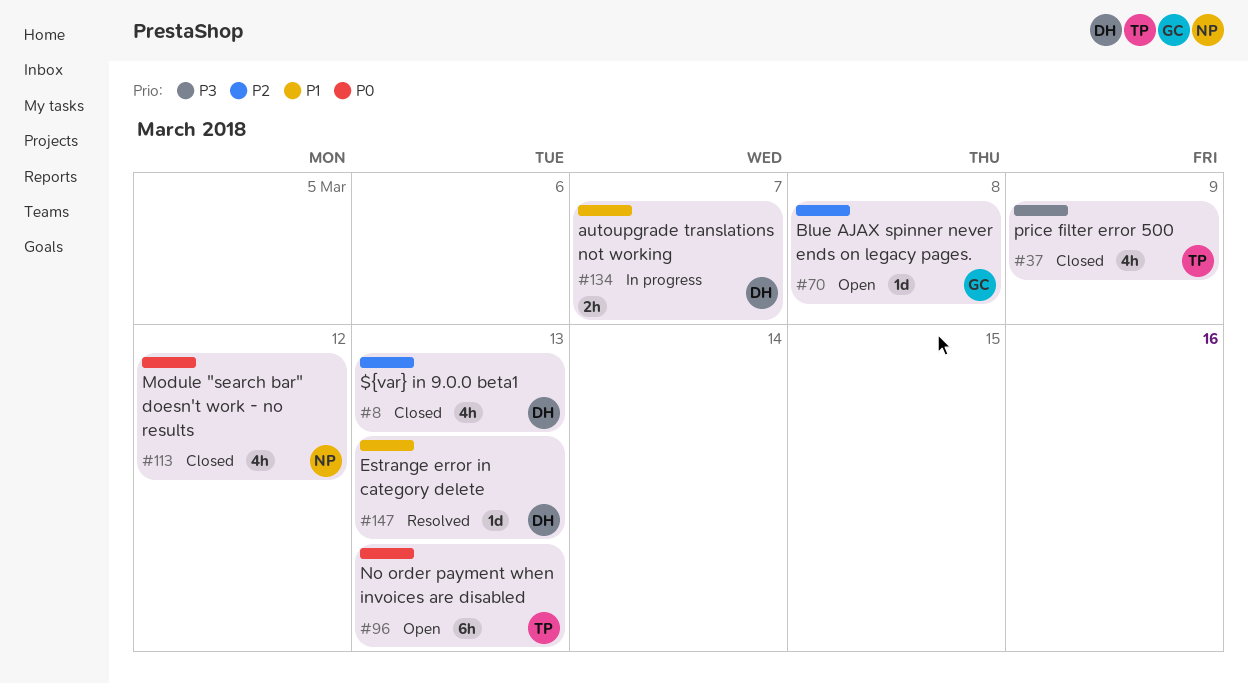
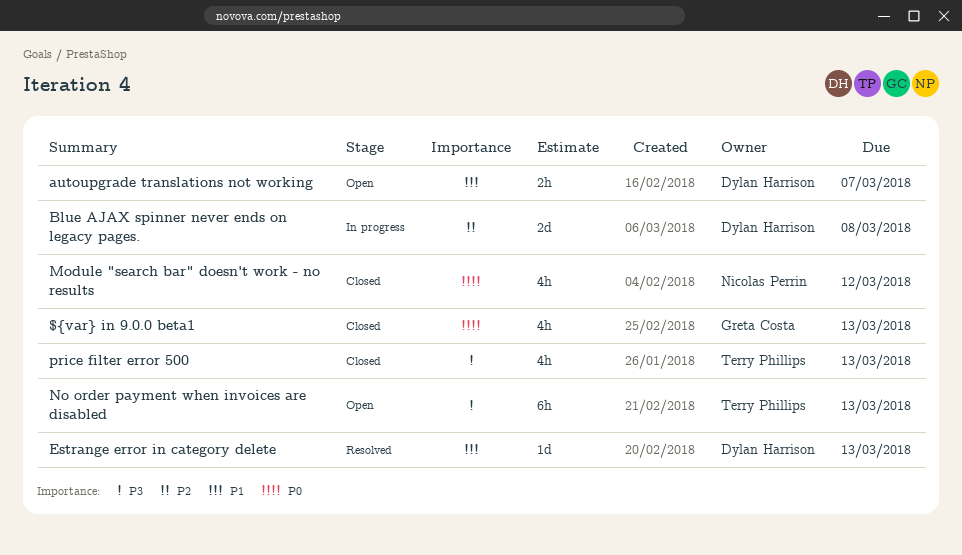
${var} in 9.0.0 beta1, owner: Dylan Harrison -> Greta Costa
${var} in 9.0.0 beta1, priority: P2 -> P0
autoupgrade translations not working, status: In progress -> Open
Blue AJAX spinner never ends on legacy pages., status: Open -> In progress
Blue AJAX spinner never ends on legacy pages., owner: Greta Costa -> Dylan Harrison
Blue AJAX spinner never ends on legacy pages., estimate: 1d -> 2d
No order payment when invoices are disabled, priority: P0 -> P3
price filter error 500, due: Mar 9 -> Mar 13

